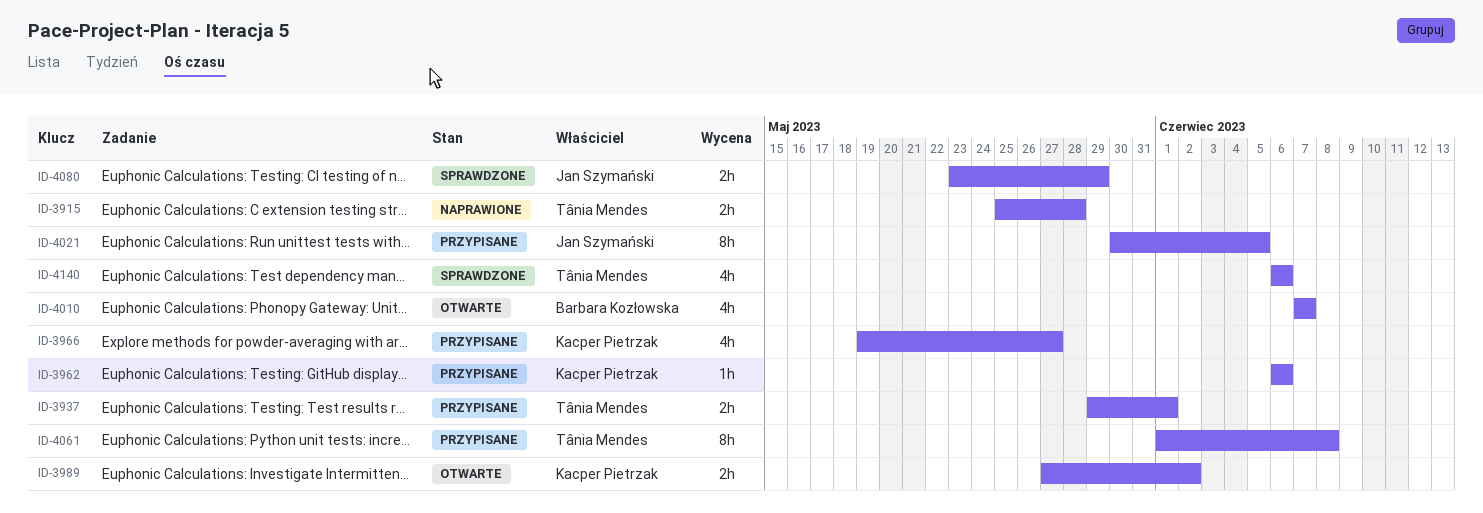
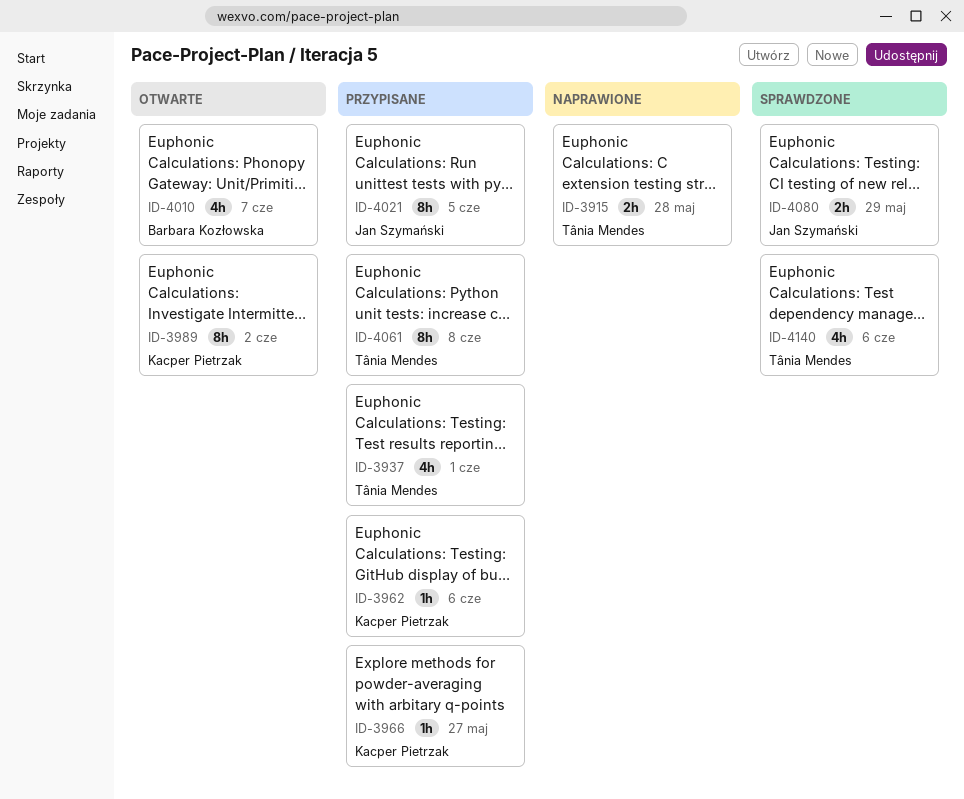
ID-3937, estimate: 2h -> 4h
ID-3966, estimate: 4h -> 1h
ID-3989, estimate: 2h -> 8h

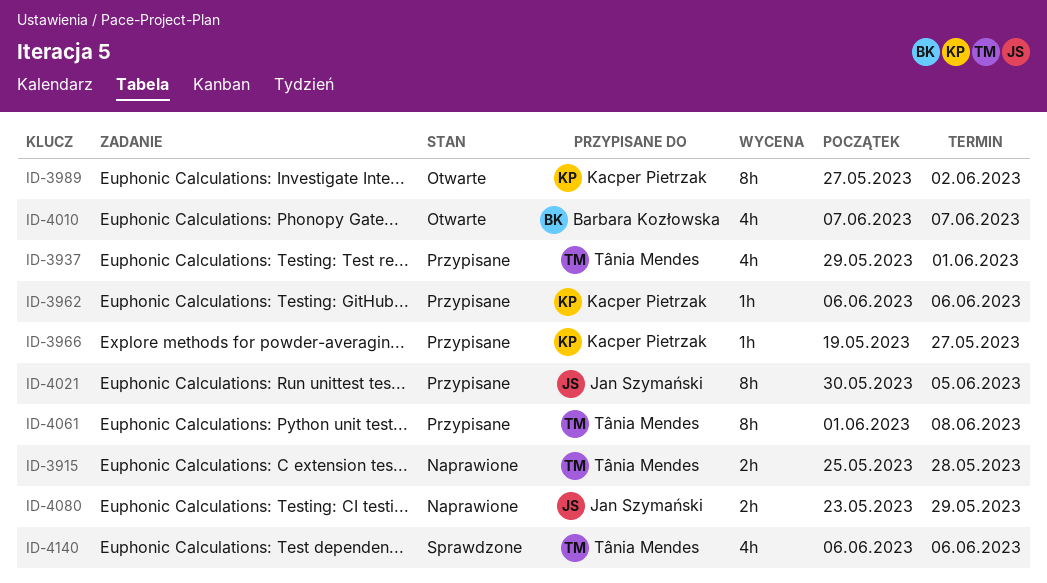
ID-4080, status: Sprawdzone -> Naprawione

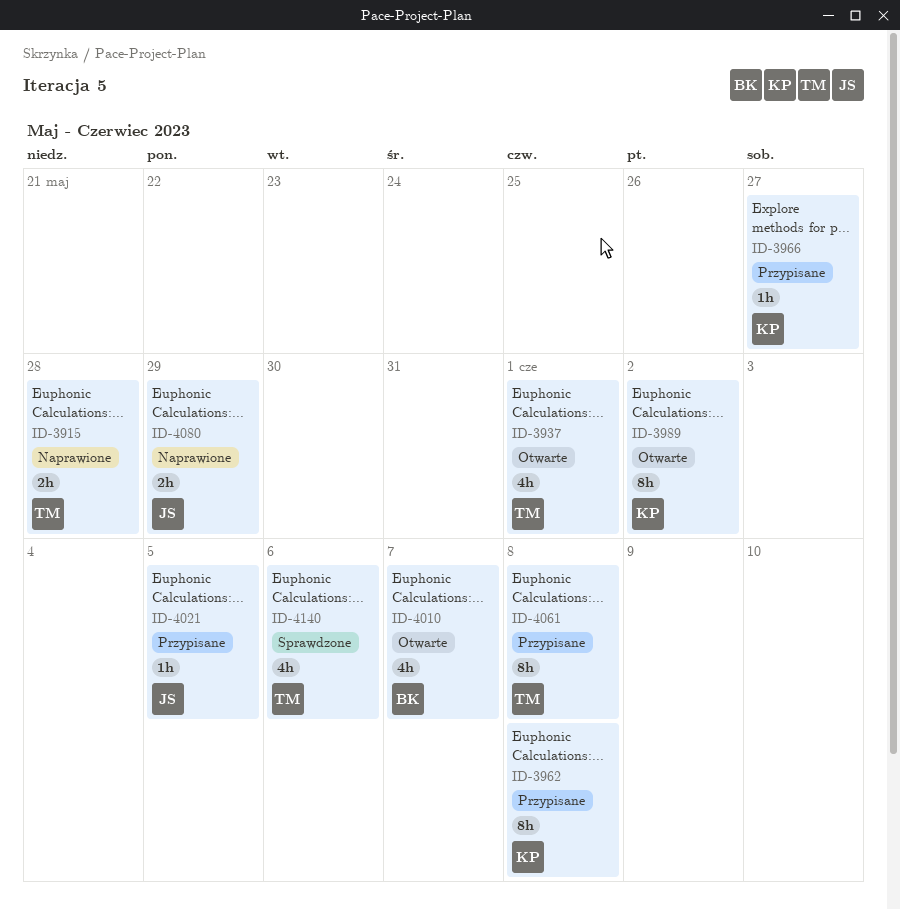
ID-3937, status: Przypisane -> Otwarte
ID-3962, estimate: 1h -> 8h
ID-3962, due: Jun 6 -> Jun 8
ID-4021, estimate: 8h -> 1h

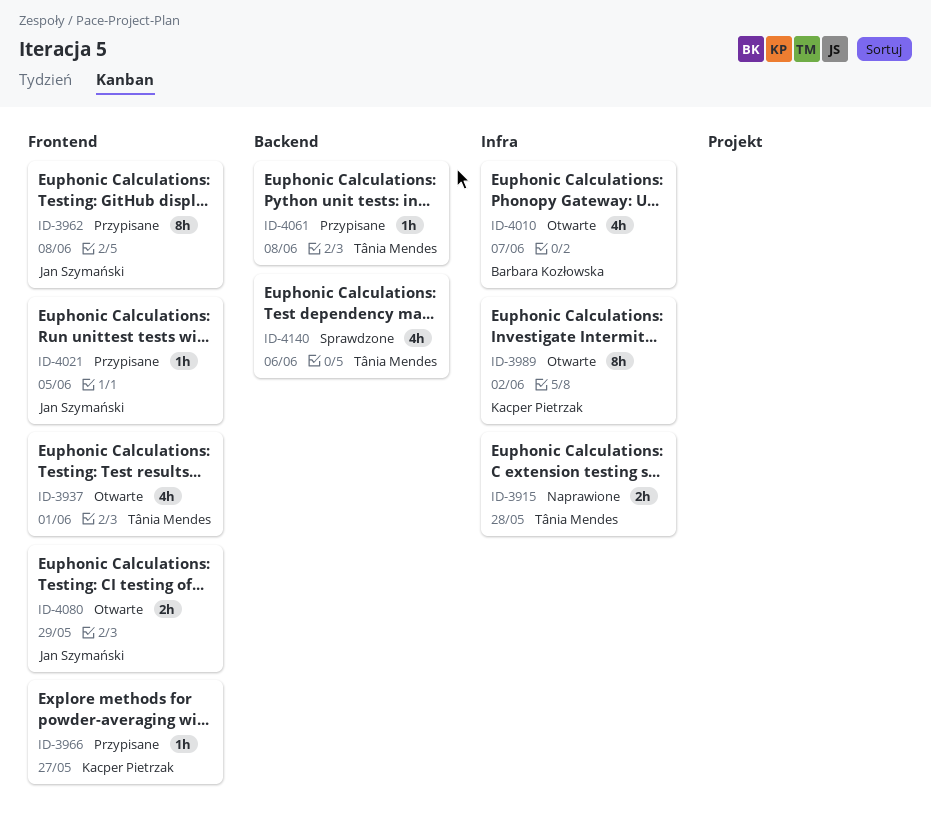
ID-3962, owner: Kacper Pietrzak -> Jan Szymański
ID-4061, estimate: 8h -> 1h
ID-4080, status: Naprawione -> Otwarte

